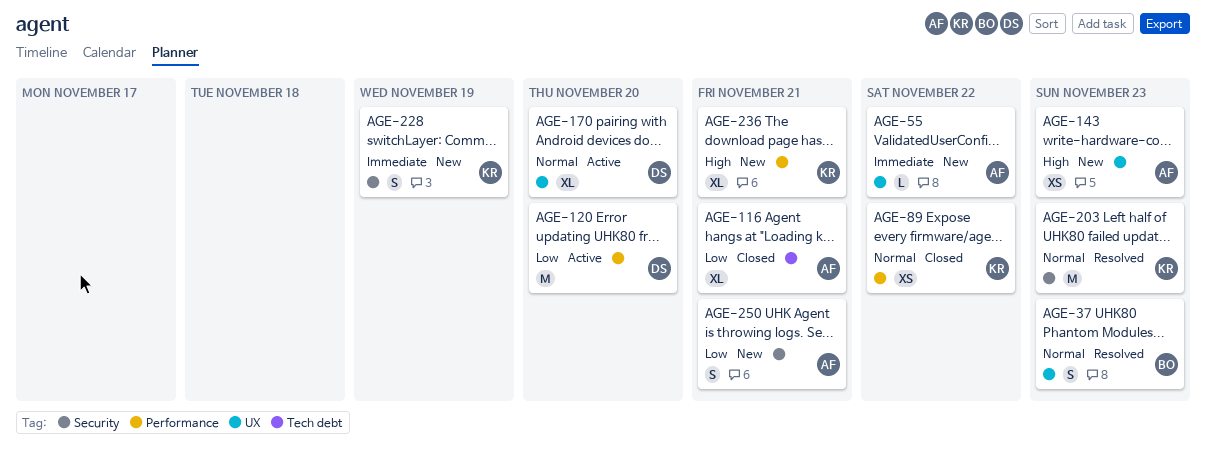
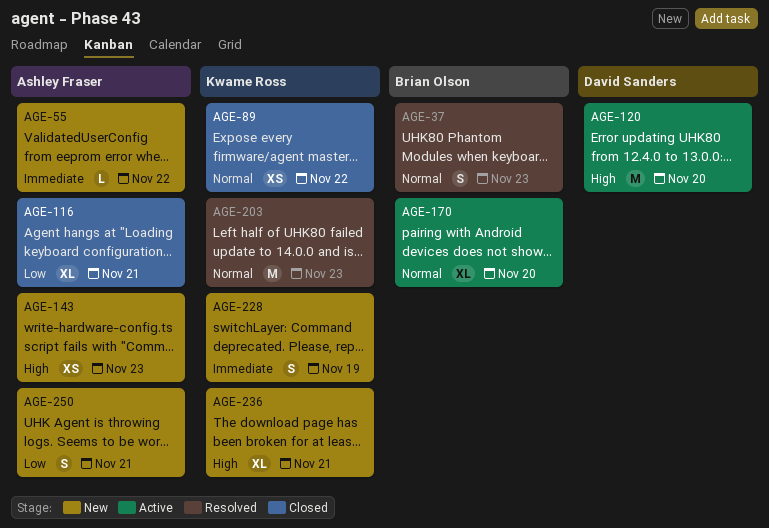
AGE-120, priority: Low -> High
AGE-170, owner: David Sanders -> Brian Olson

